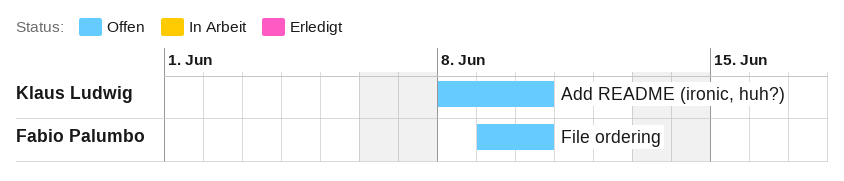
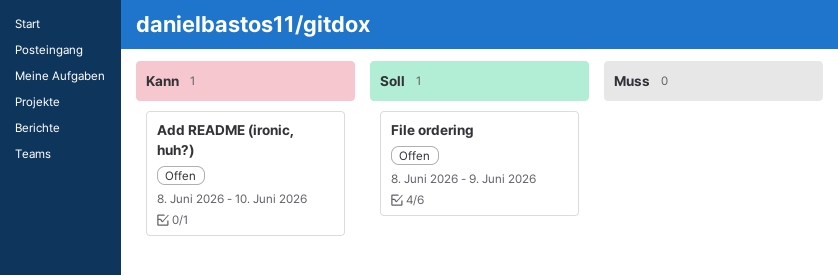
File ordering, start: Jun 9 -> Jun 8
File ordering, due: Jun 10 -> Jun 9

